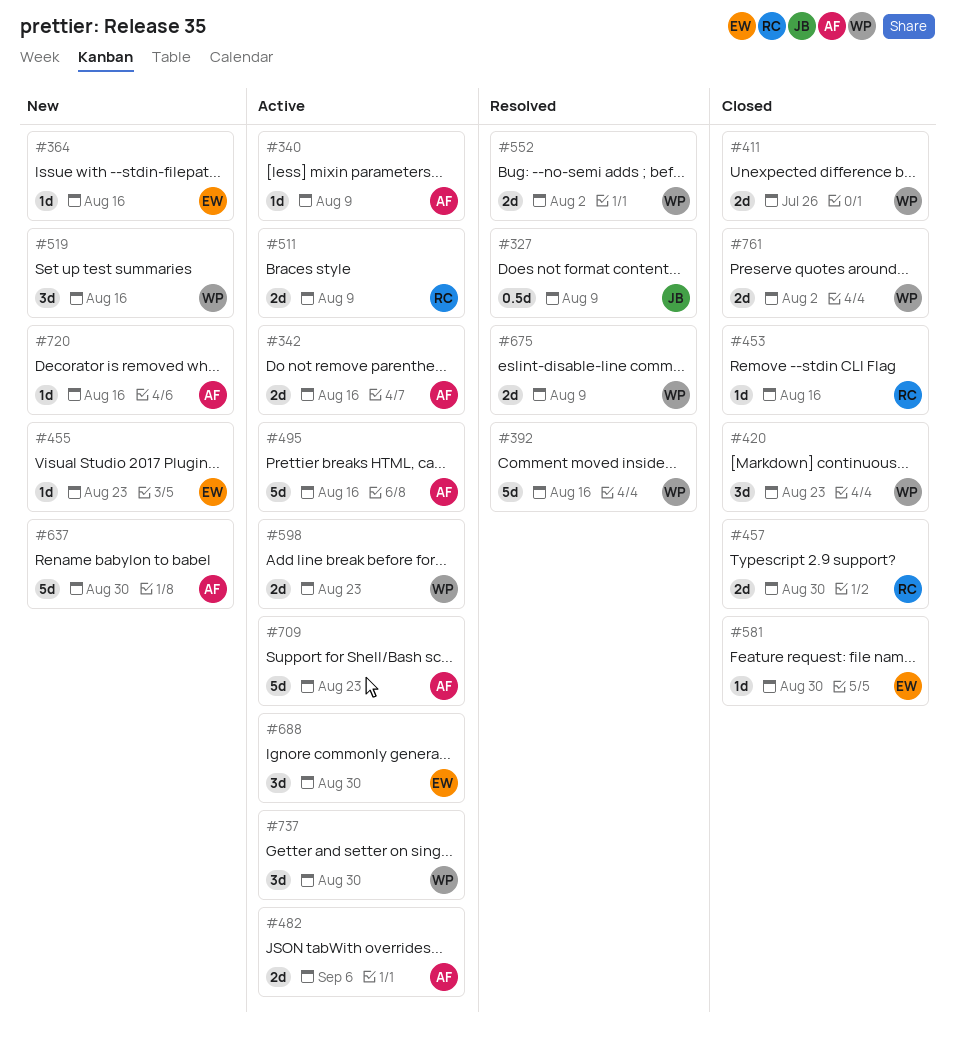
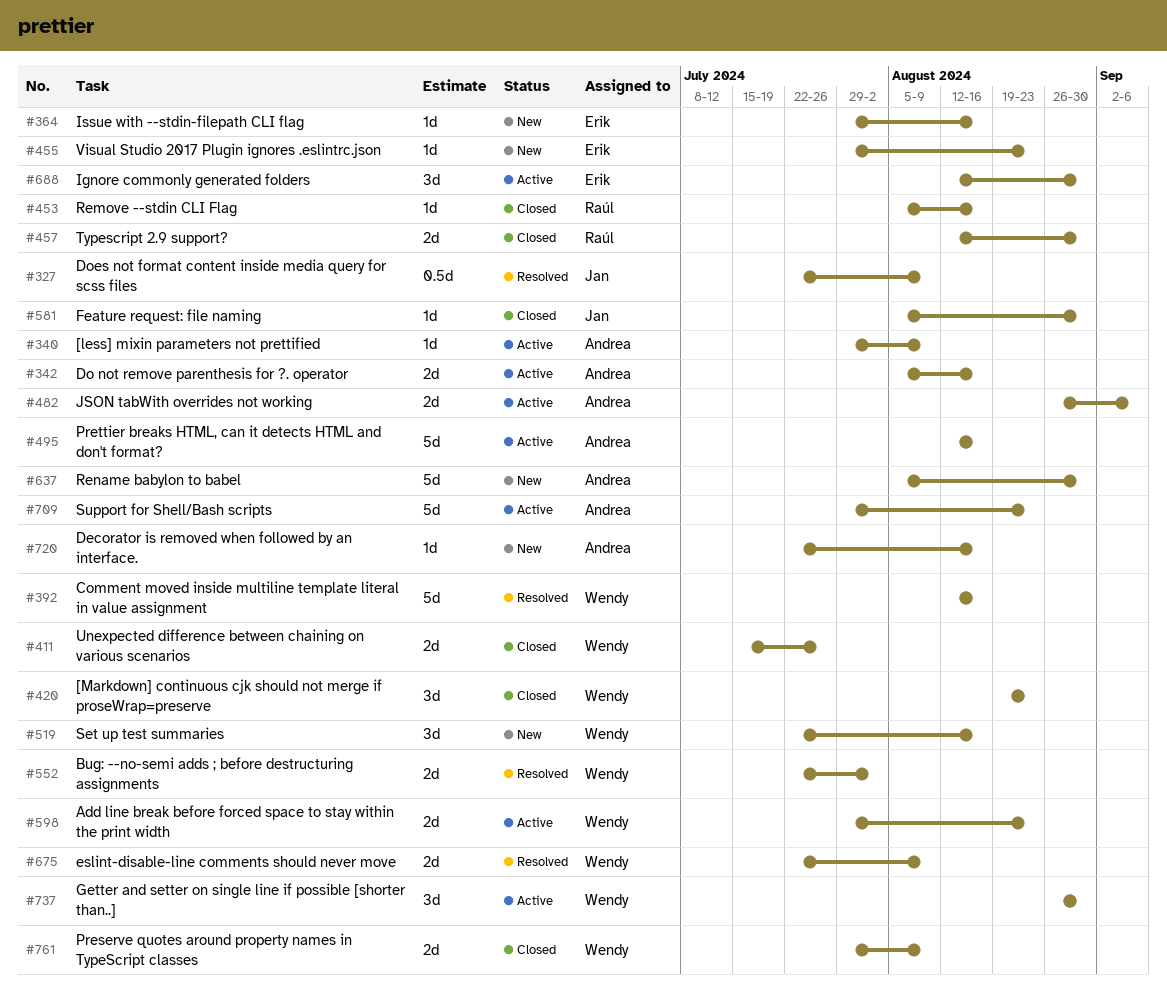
#511: present -> none
#581, owner: Erik -> Jan
#761, due: Aug 2 -> Aug 9

